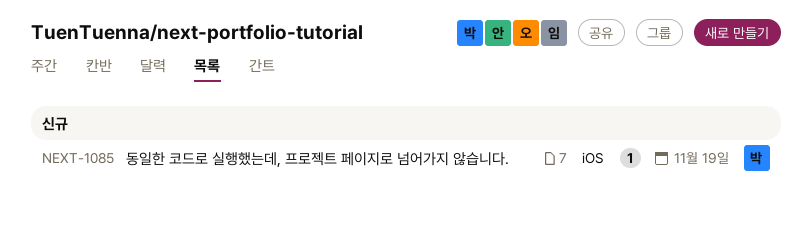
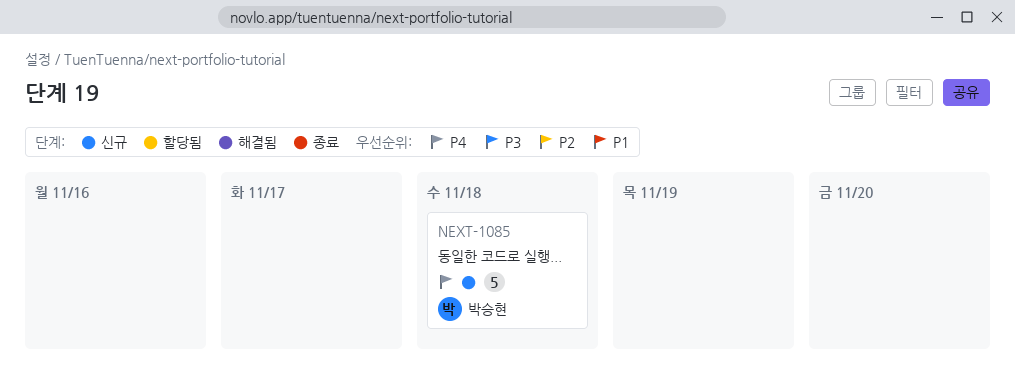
NEXT-1085, estimate: 1 -> 5
NEXT-1085, due: Nov 19 -> Nov 18

